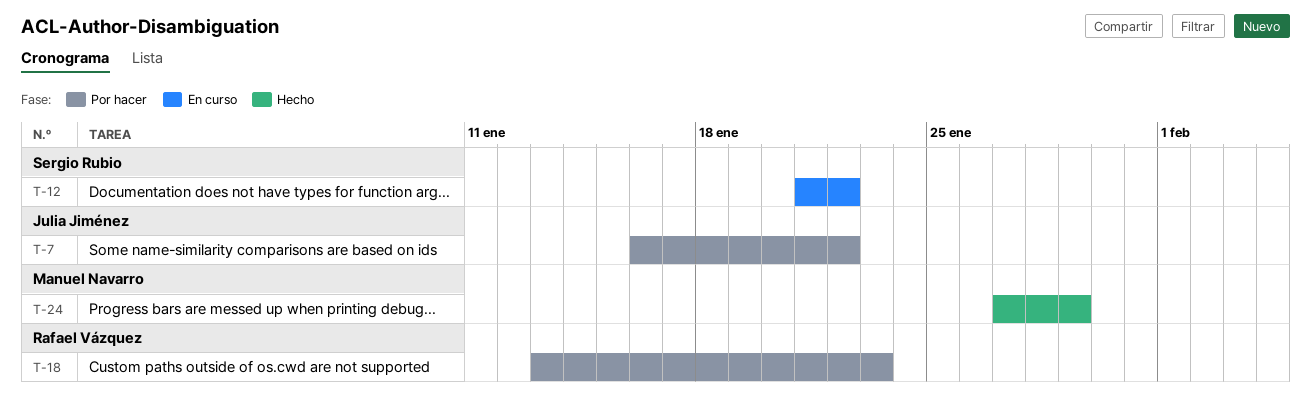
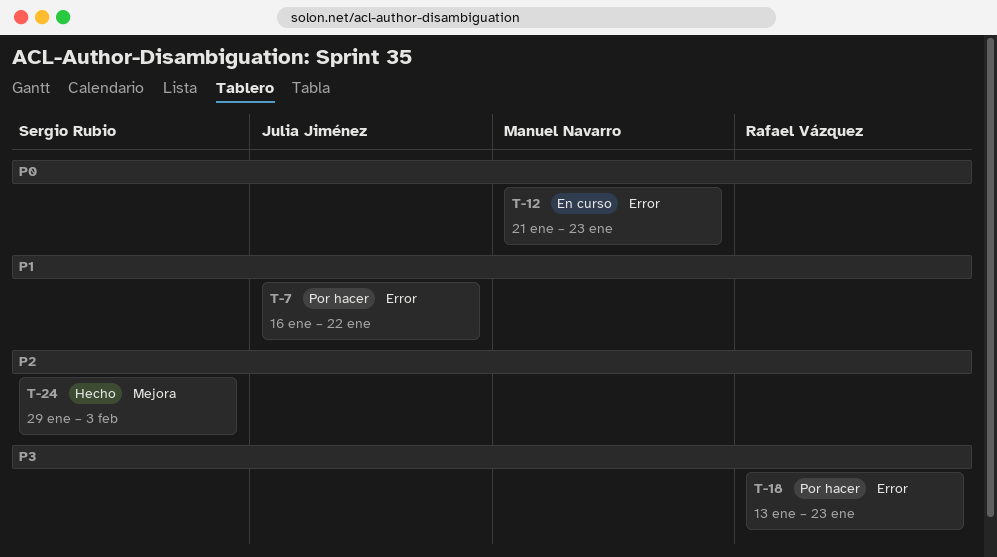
T-12, owner: Sergio Rubio -> Manuel Navarro
T-12, due: Jan 22 -> Jan 23
T-24, owner: Manuel Navarro -> Sergio Rubio
T-24, start: Jan 27 -> Jan 29
T-24, due: Jan 29 -> Feb 3

